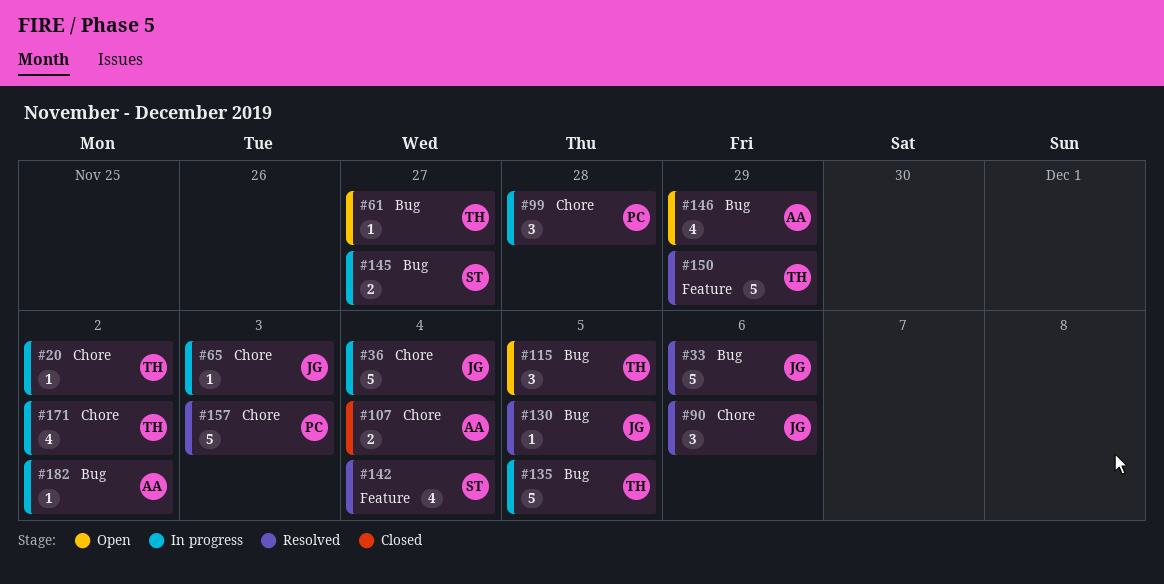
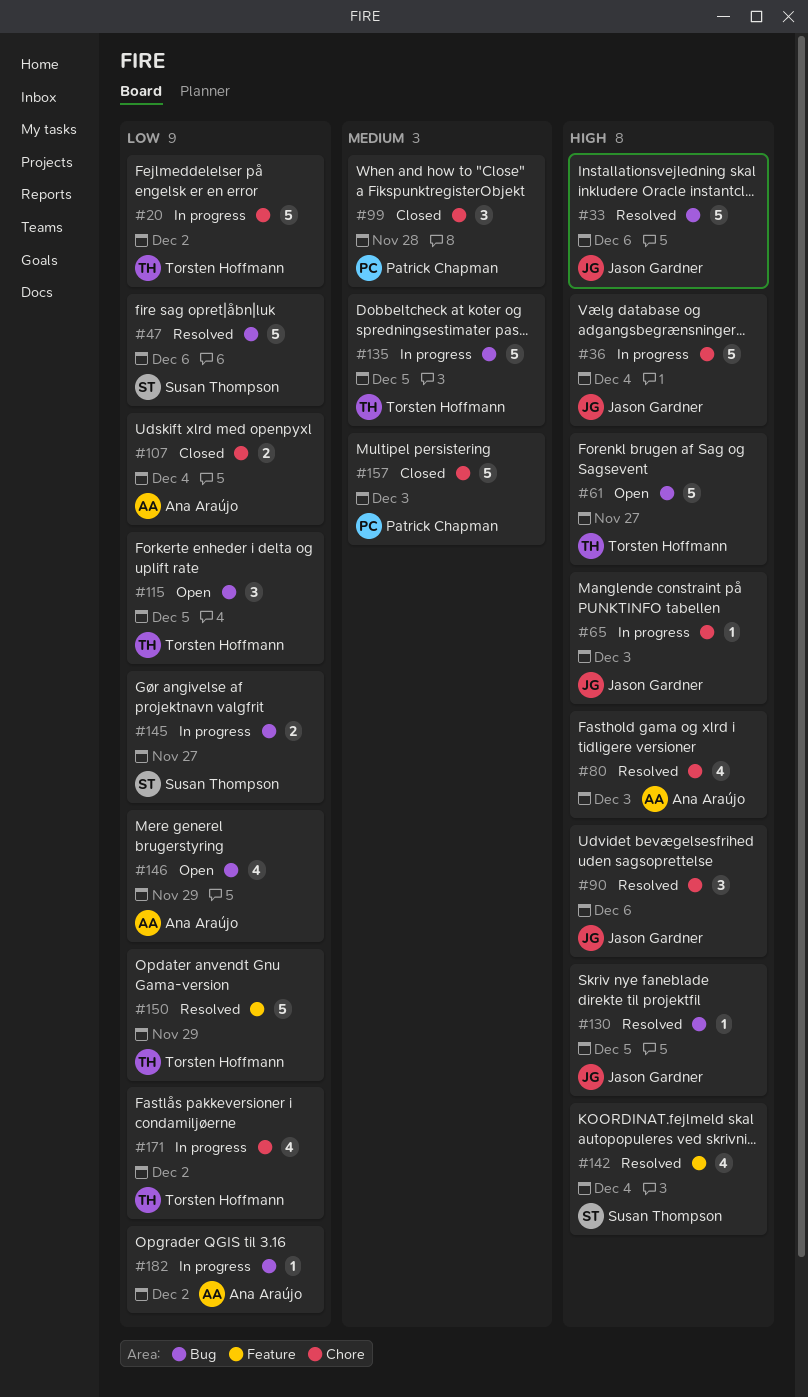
#20, estimate: 1 -> 5
#47: none -> present
#61, estimate: 1 -> 5
#80: none -> present
#99, status: In progress -> Closed
#157, status: Resolved -> Closed

